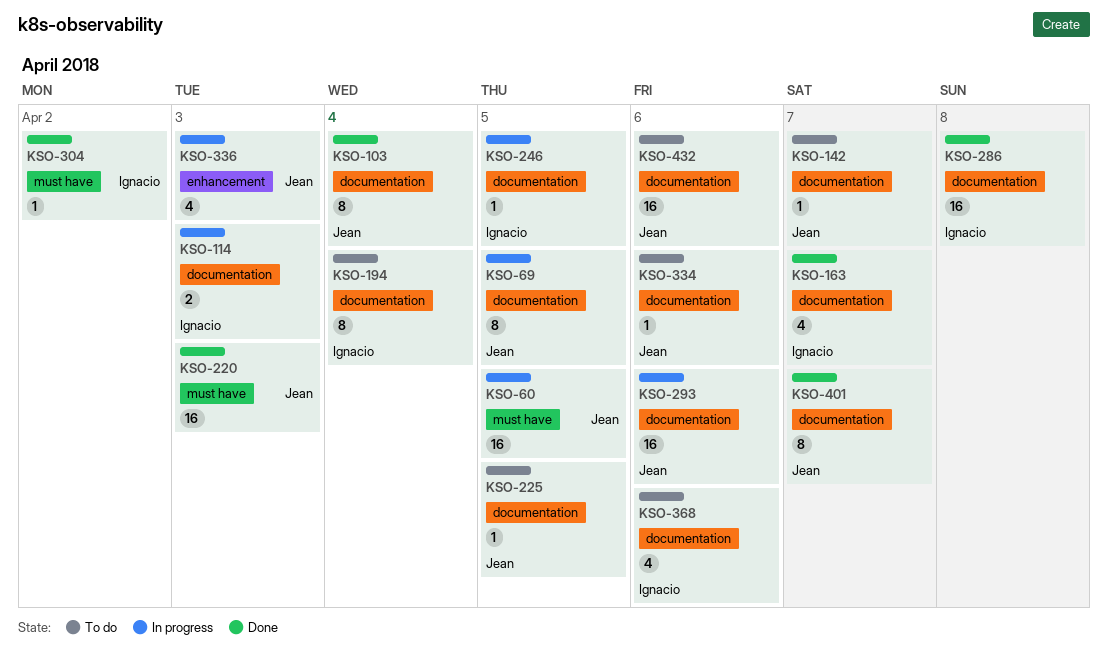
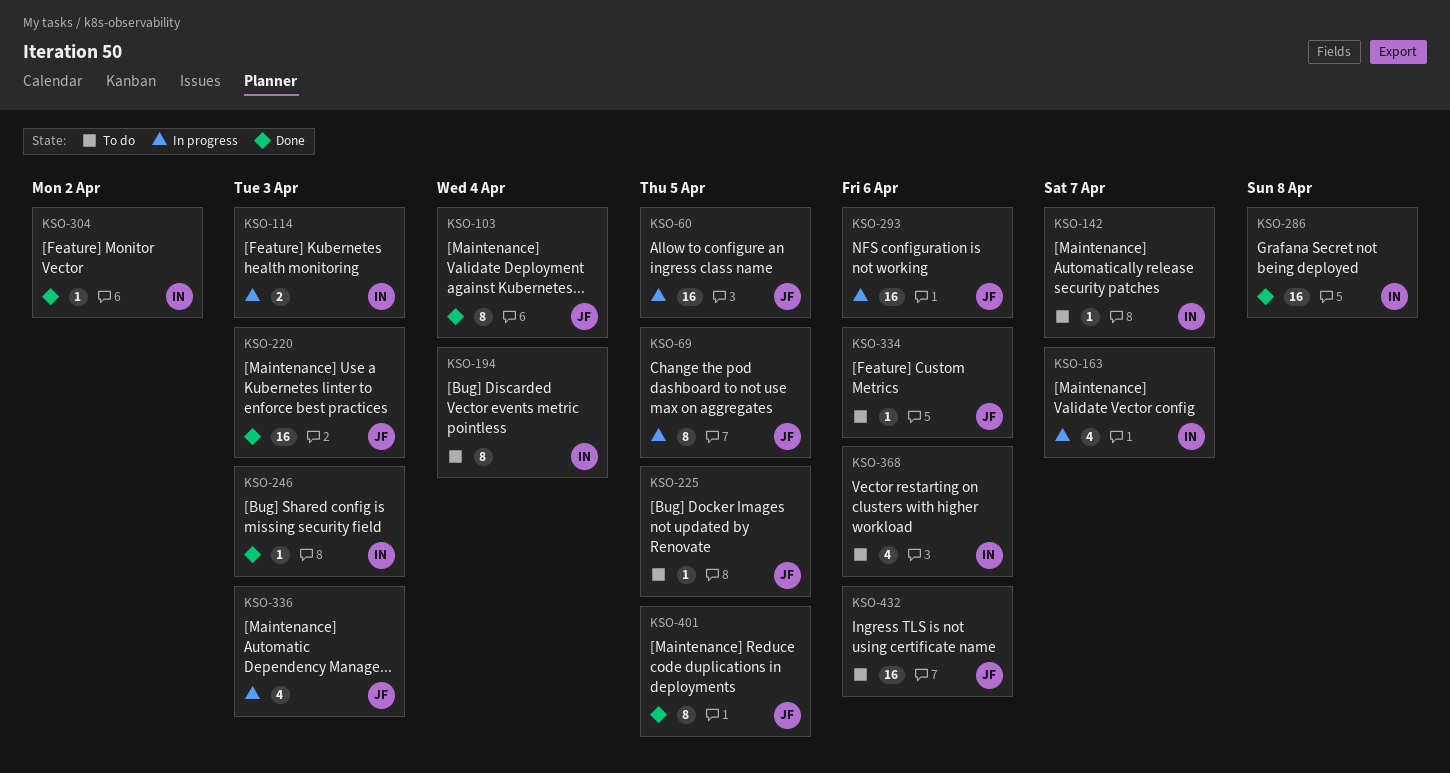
KSO-142, owner: Jean -> Ignacio
KSO-163, status: Done -> In progress
KSO-246, status: In progress -> Done
KSO-246, due: Apr 5 -> Apr 3
KSO-401, due: Apr 7 -> Apr 5

